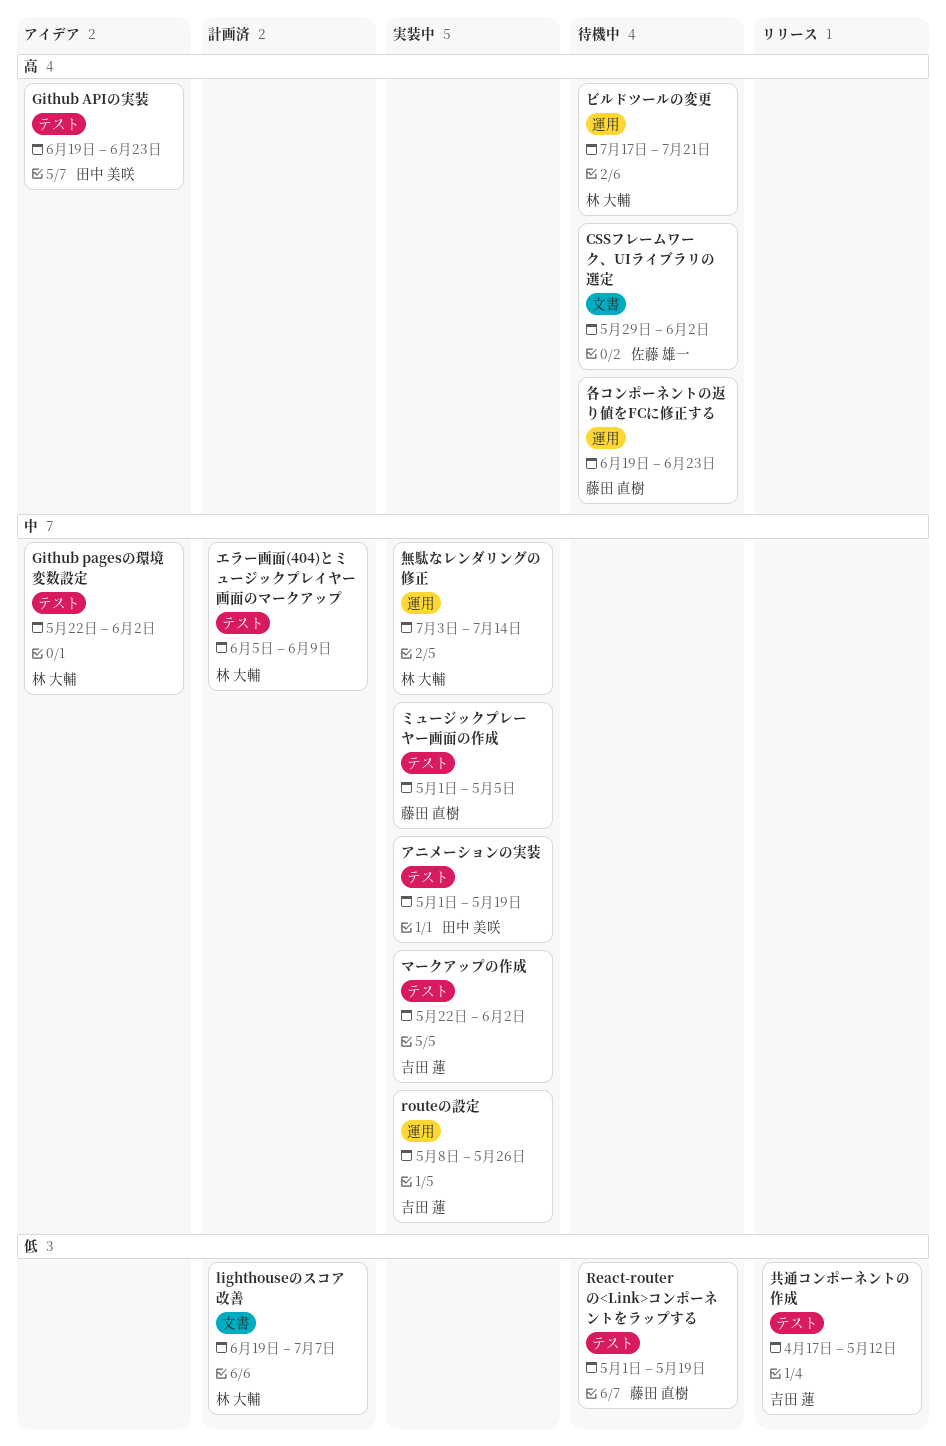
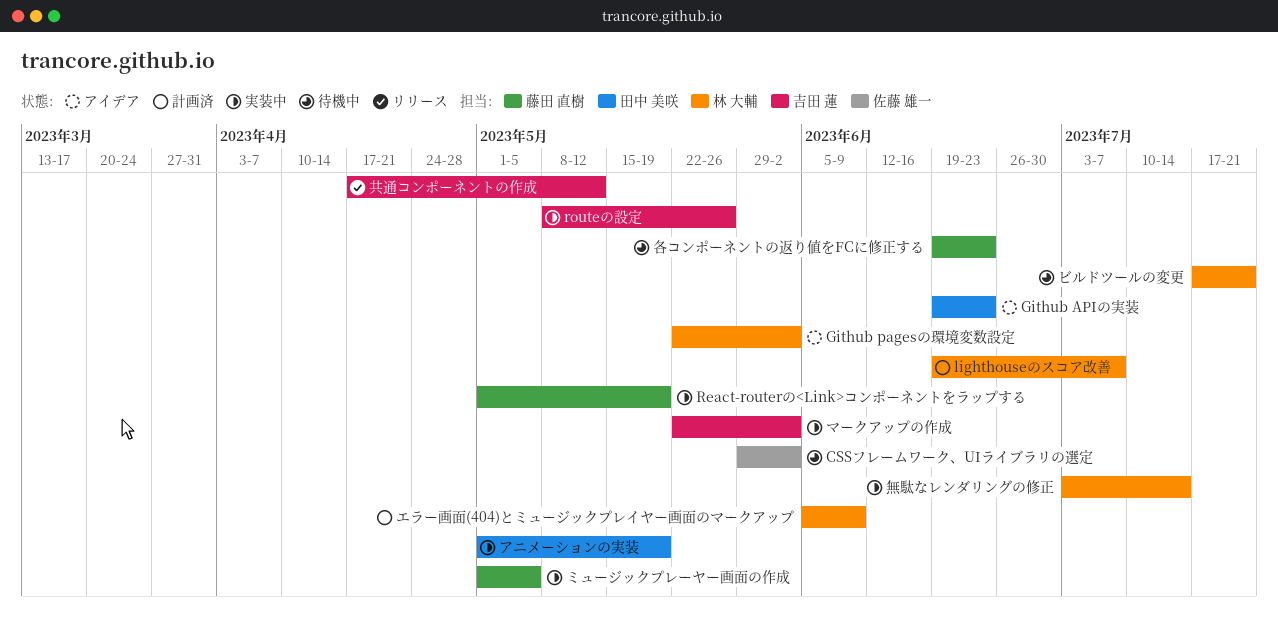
React-routerの<Link>コンポーネントをラップする, status: 待機中 -> 実装中

